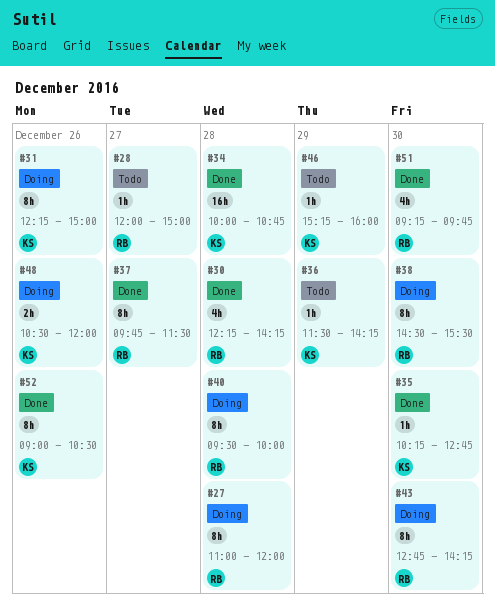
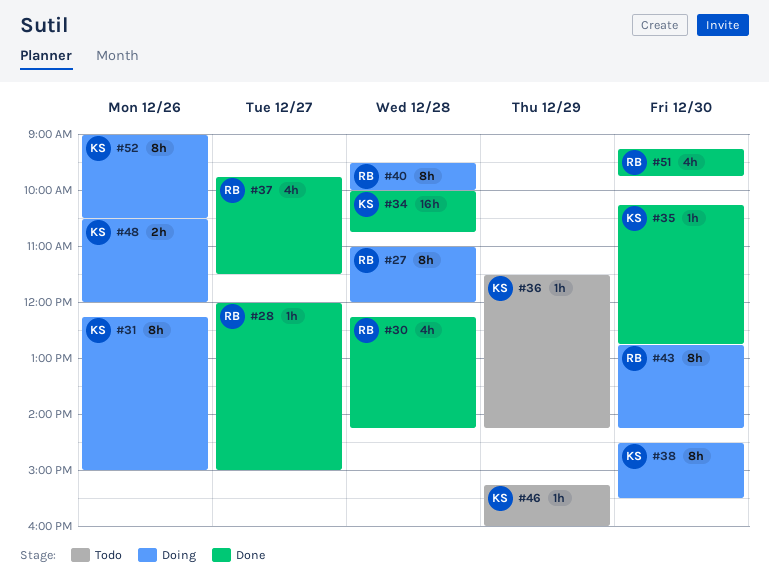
#28, status: Todo -> Done
#37, estimate: 8h -> 4h
#38, owner: RB -> KS
#52, status: Done -> Doing

